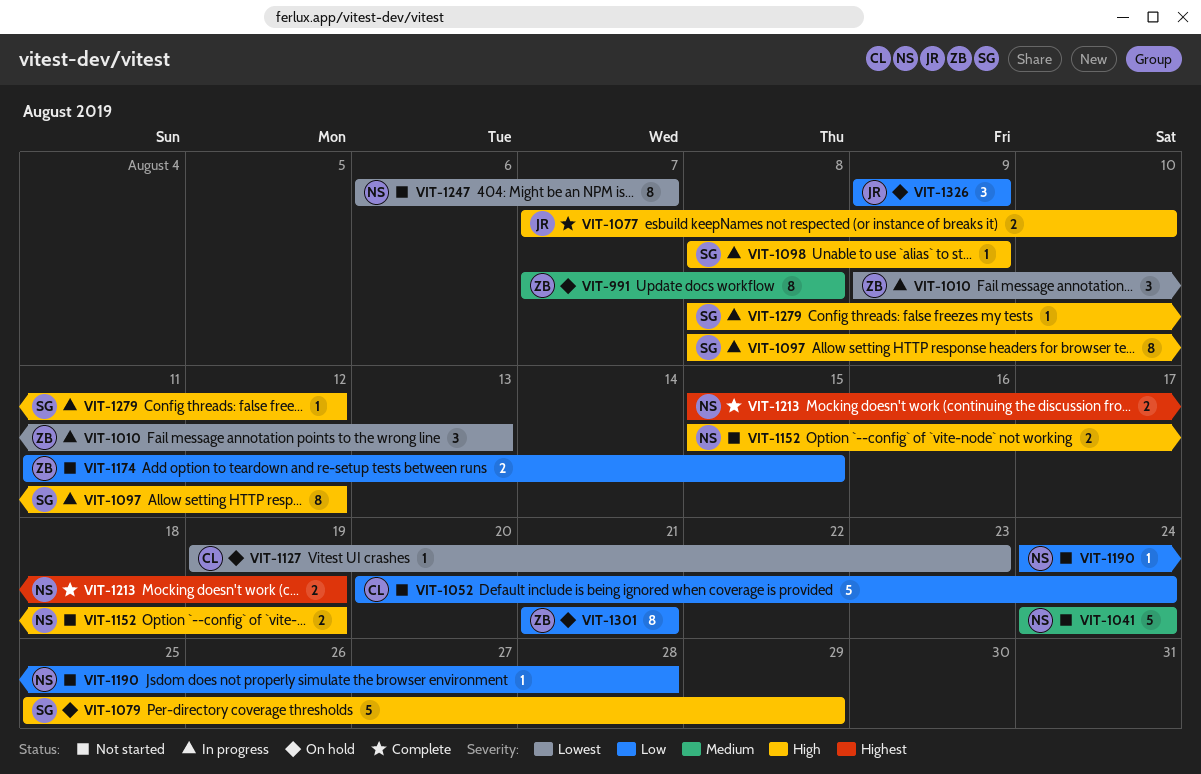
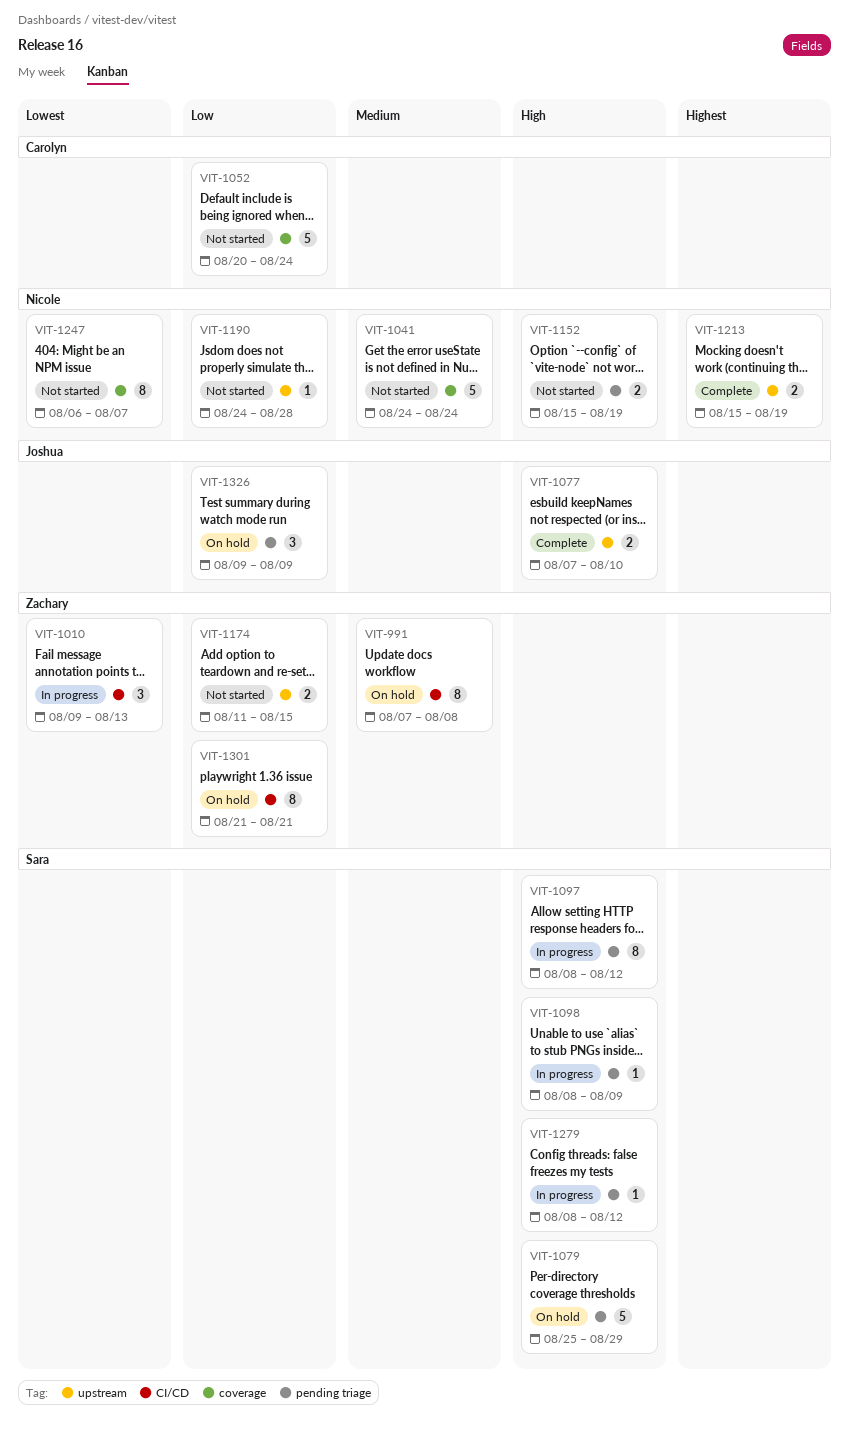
VIT-1127: present -> none

